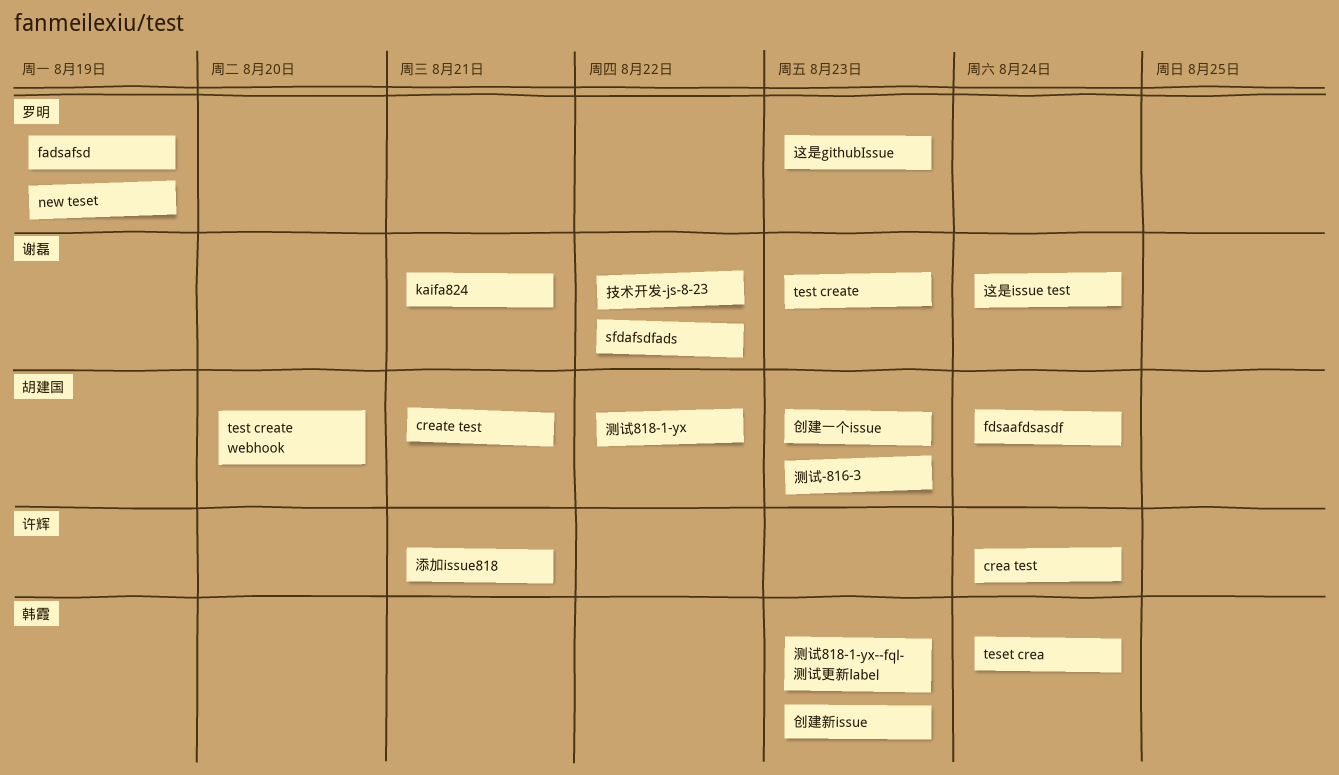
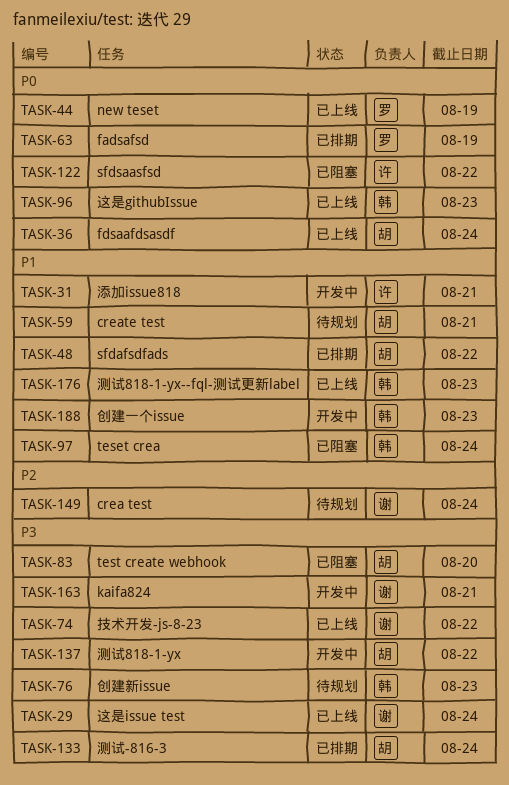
crea test, owner: 许辉 -> 谢磊
sfdafsdfads, owner: 谢磊 -> 胡建国
sfdsaasfsd: none -> present
test create: present -> none
创建一个issue, owner: 胡建国 -> 韩霞
测试-816-3, due: Aug 23 -> Aug 24
这是githubIssue, owner: 罗明 -> 韩霞

